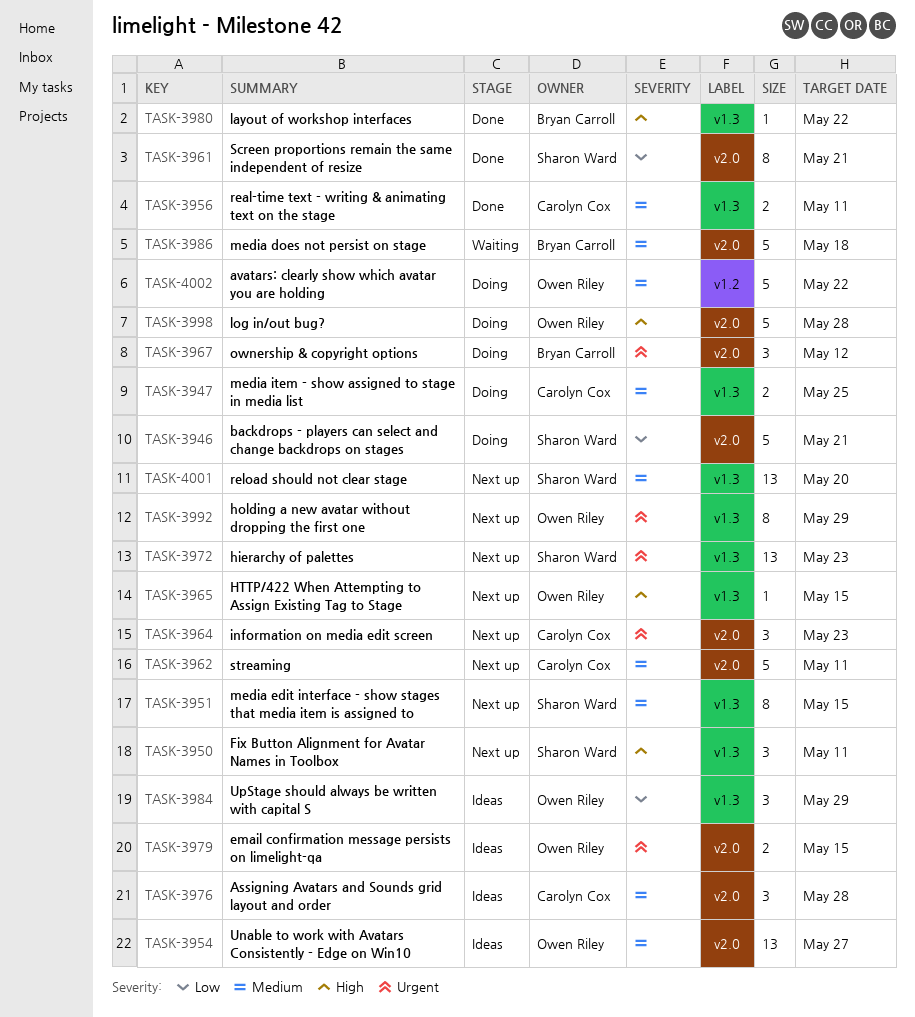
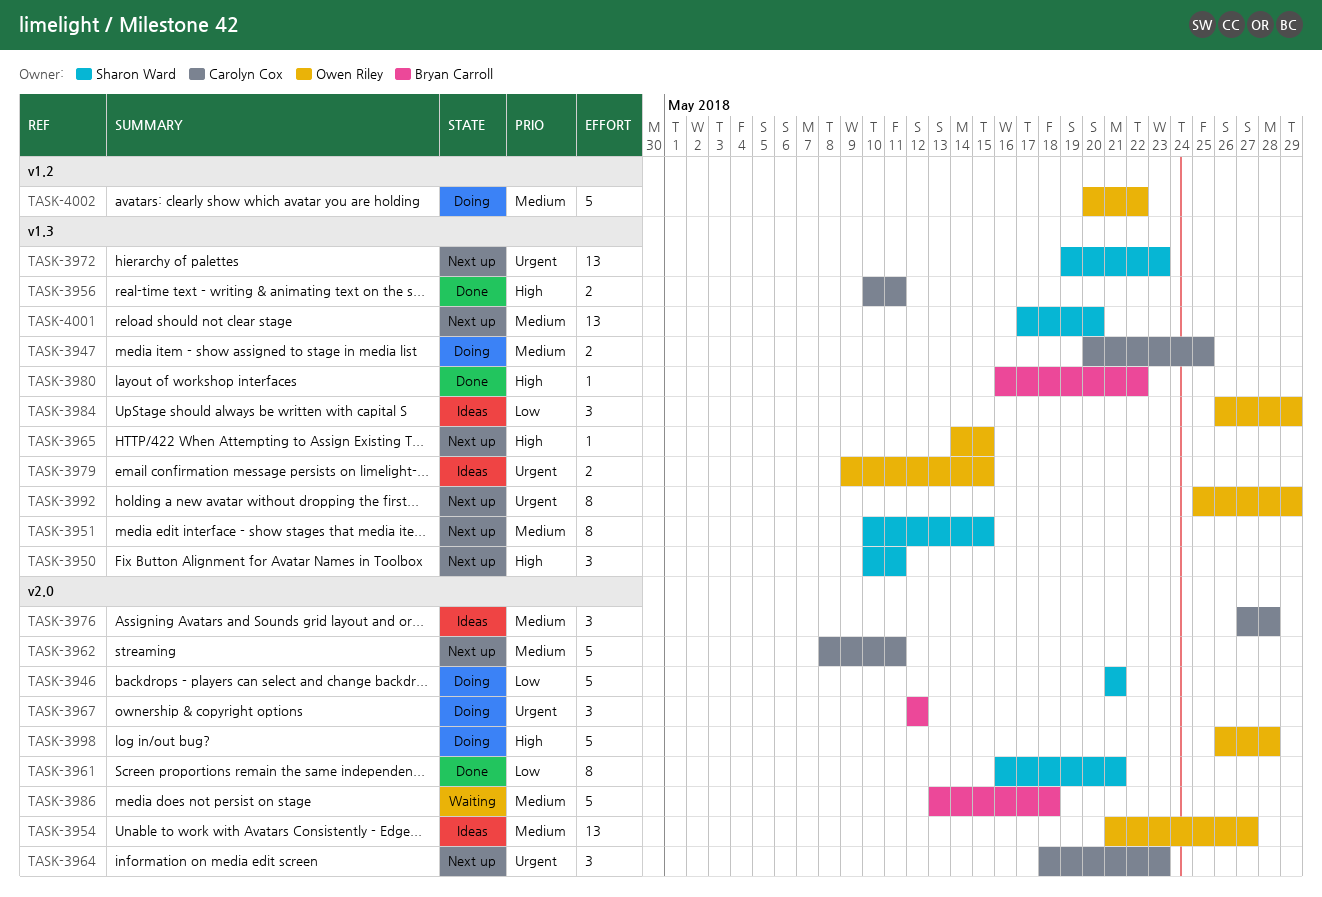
TASK-3956, priority: Medium -> High
TASK-3979, label: v2.0 -> v1.3

